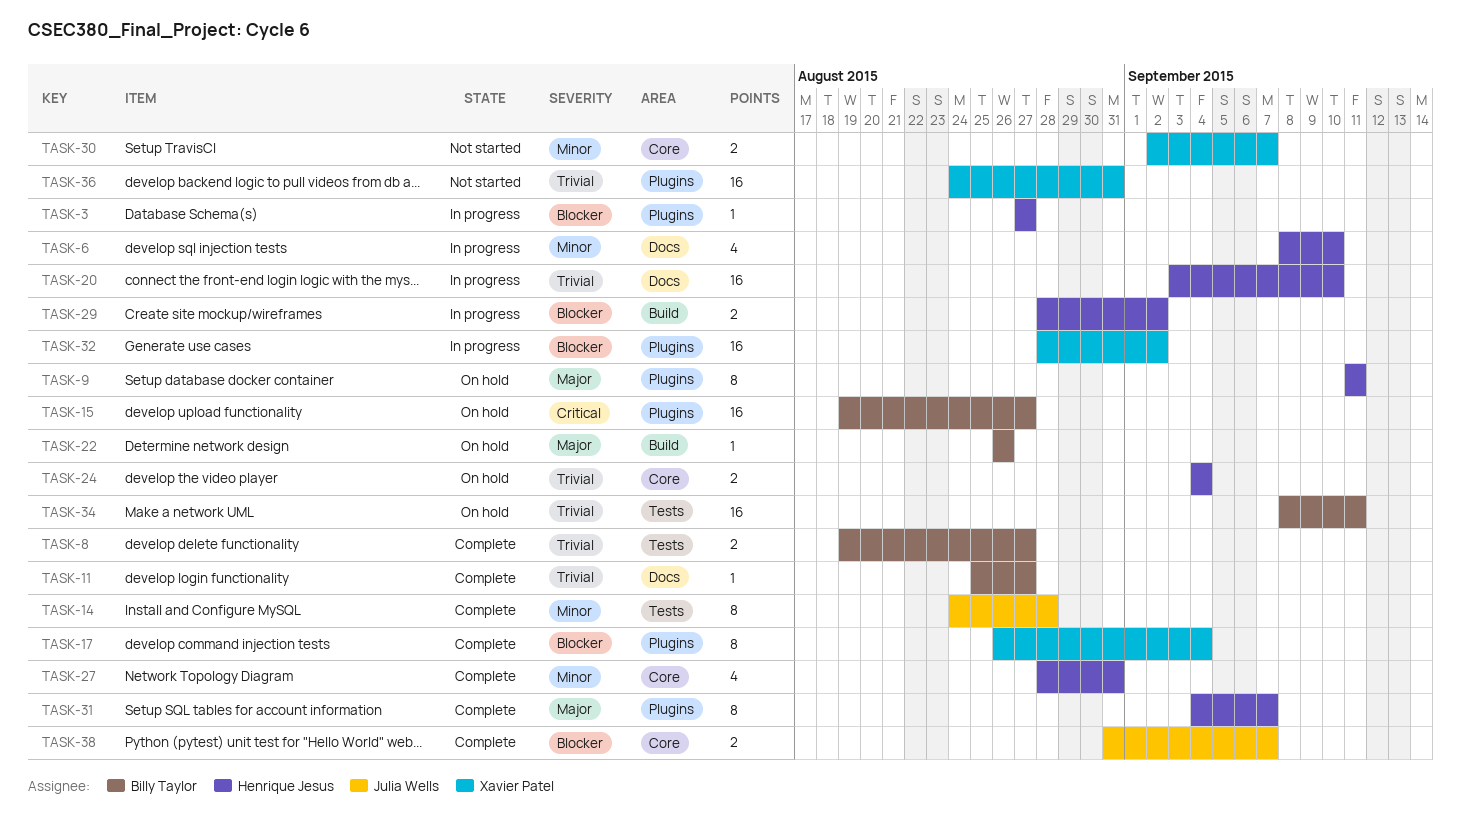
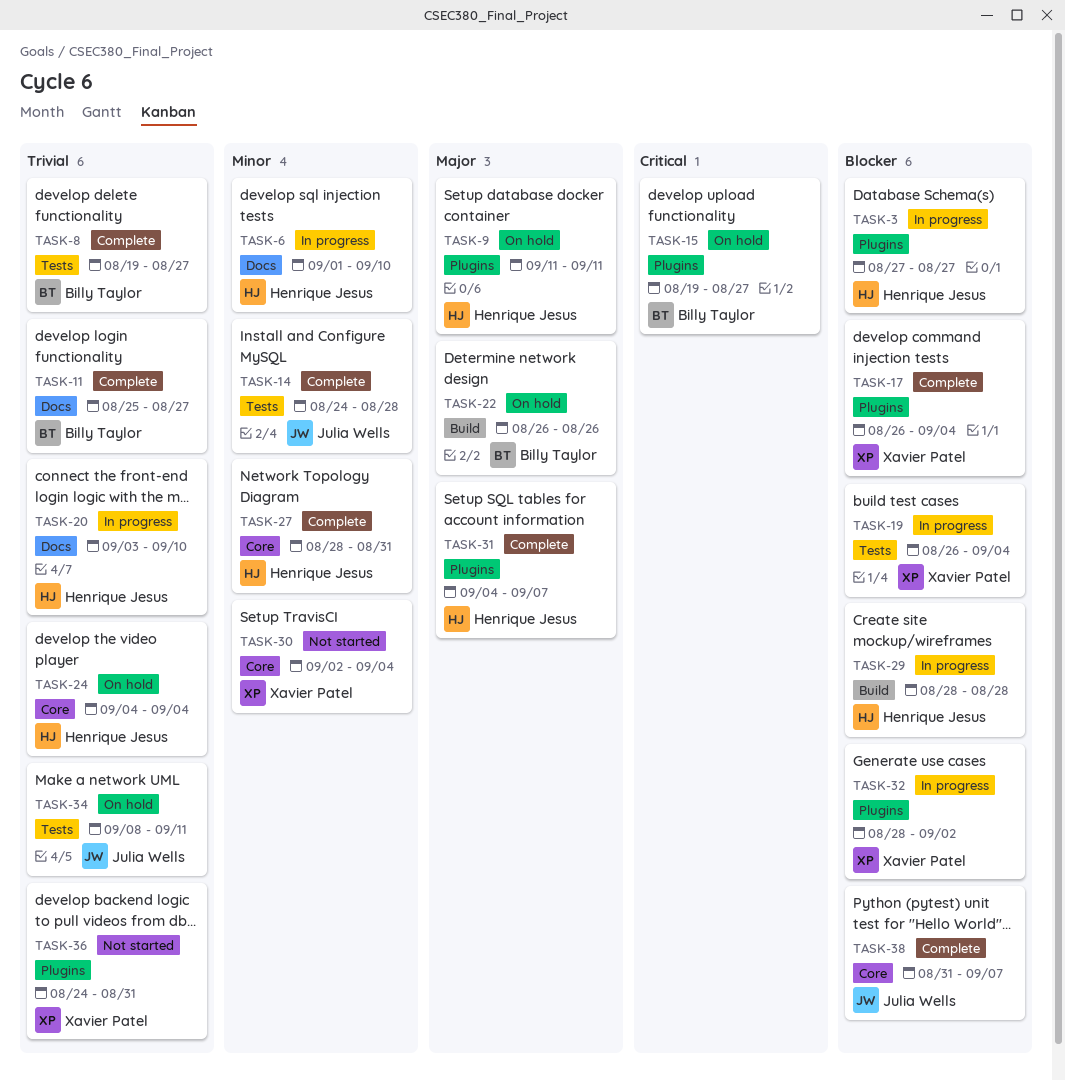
TASK-6, start: Sep 8 -> Sep 1
TASK-19: none -> present
TASK-29, due: Sep 2 -> Aug 28
TASK-30, due: Sep 7 -> Sep 4
TASK-34, owner: Billy Taylor -> Julia Wells

